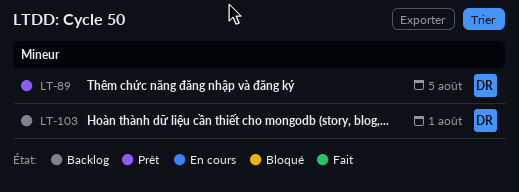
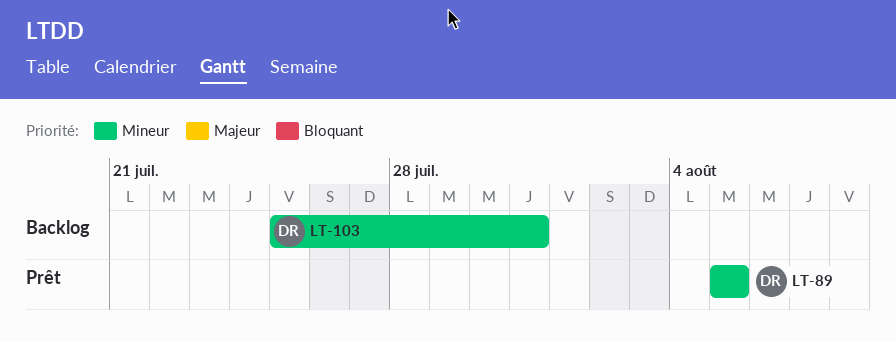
LT-103, due: Aug 1 -> Jul 31

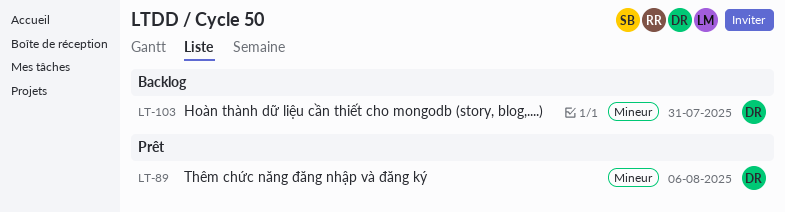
LT-89, due: Aug 5 -> Aug 6

